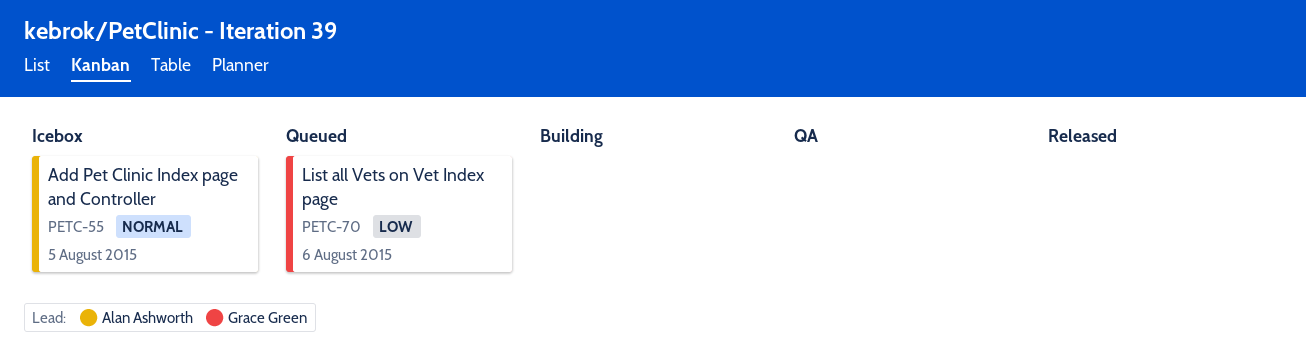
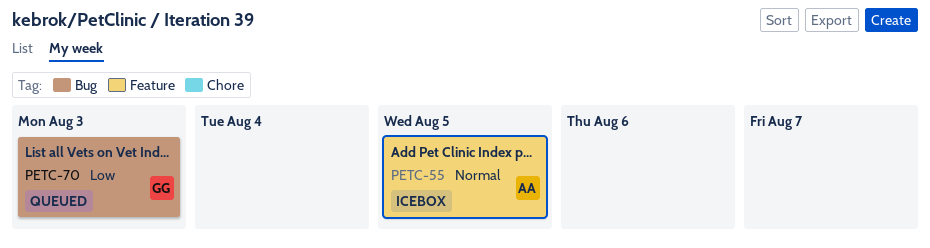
PETC-70, due: Aug 6 -> Aug 3

